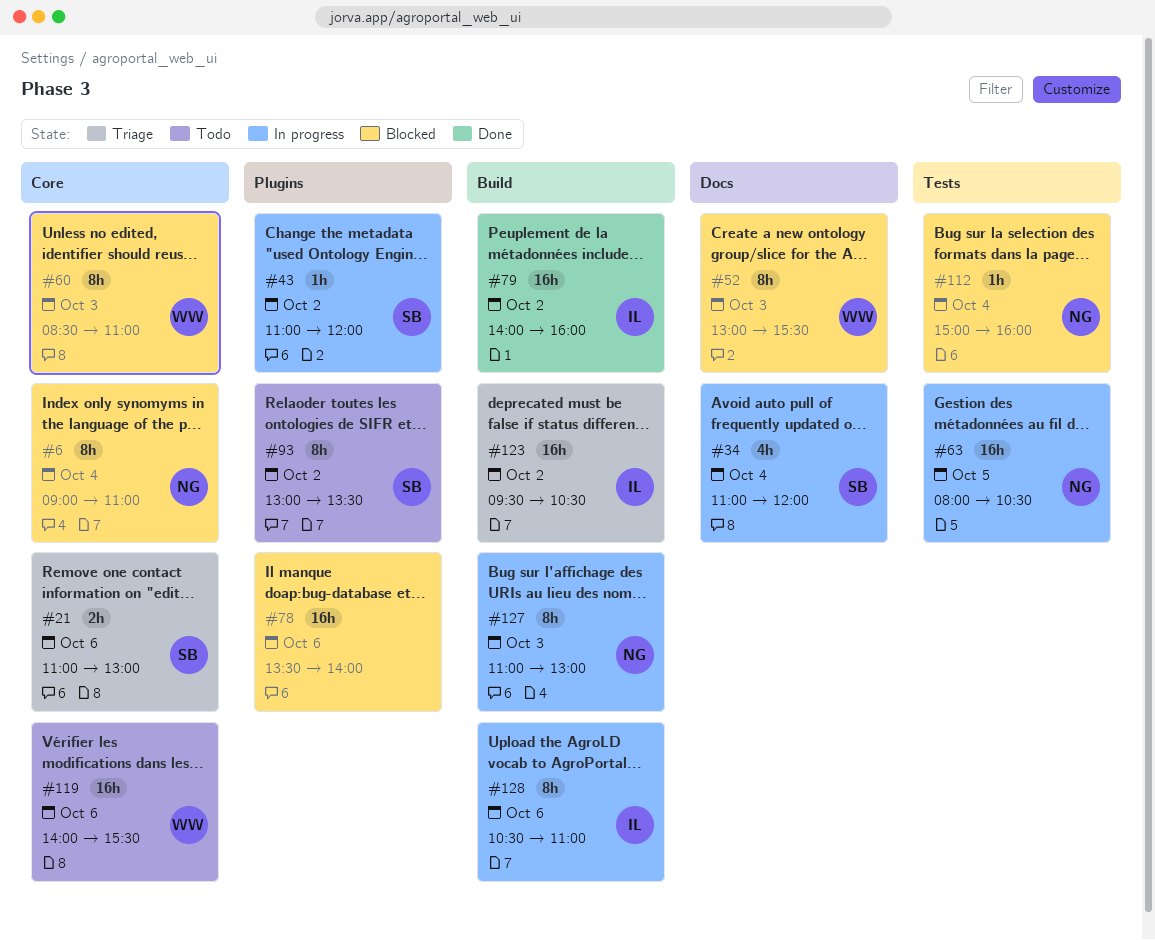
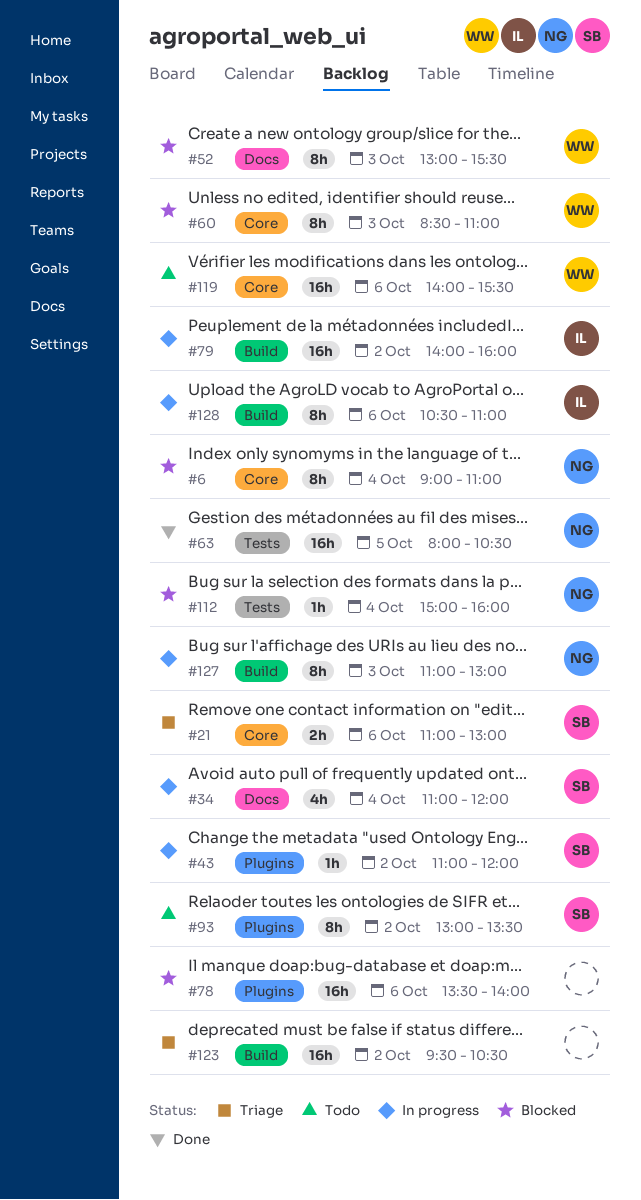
#63, status: In progress -> Done
#79, status: Done -> In progress
#123, owner: IL -> none

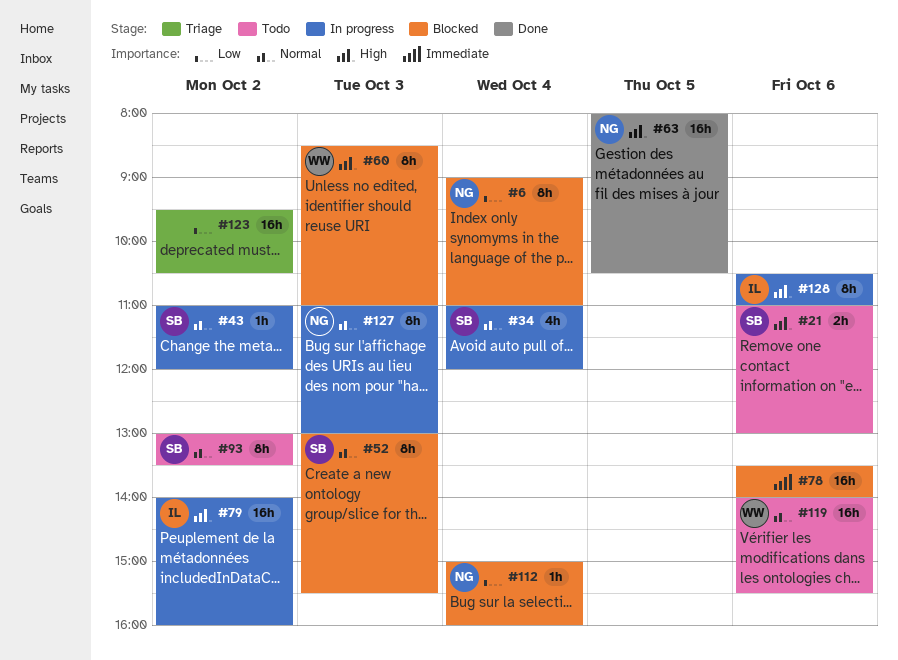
#21, status: Triage -> Todo
#52, owner: WW -> SB

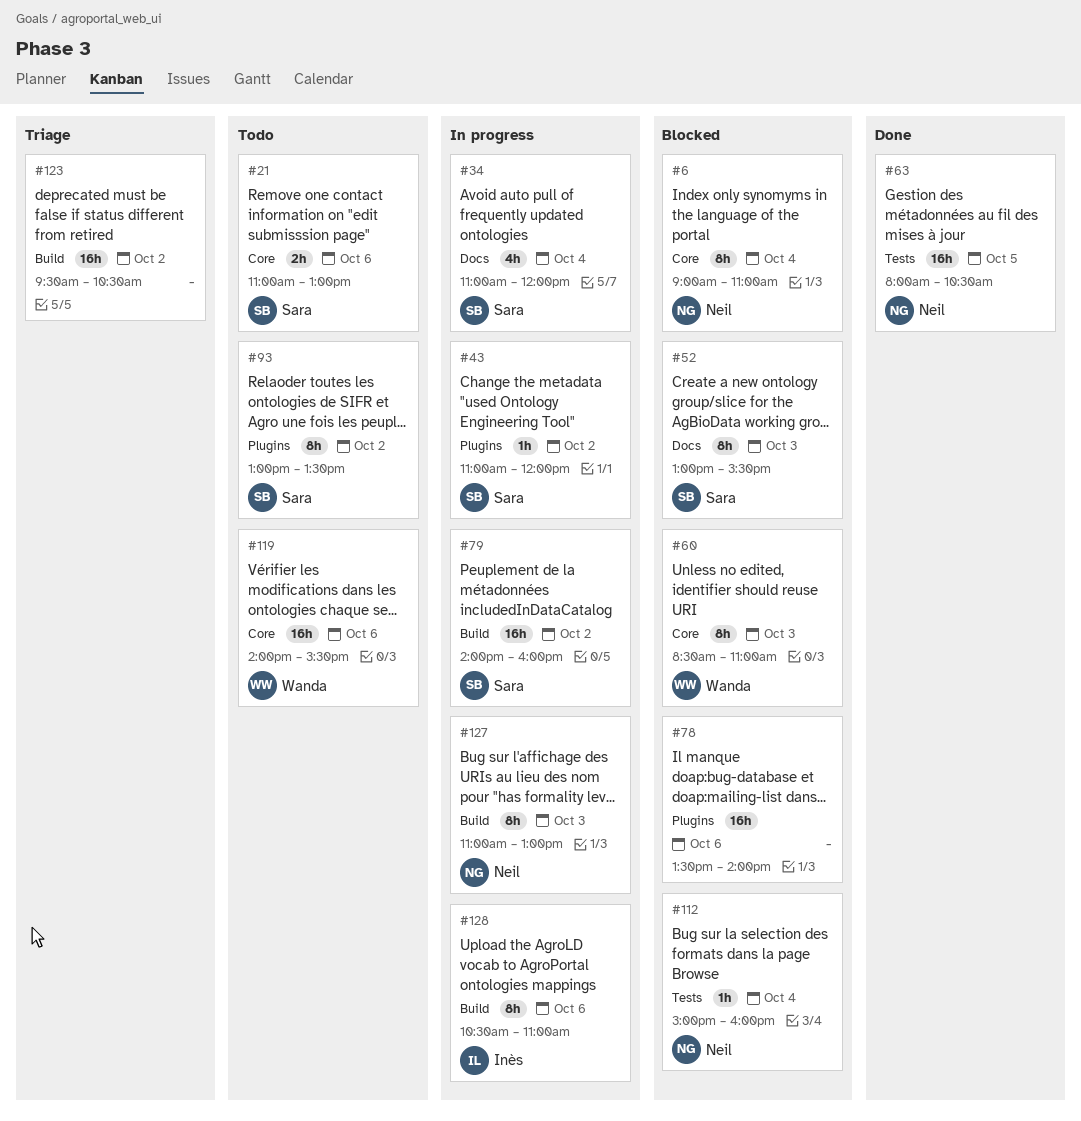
#79, owner: Inès -> Sara

